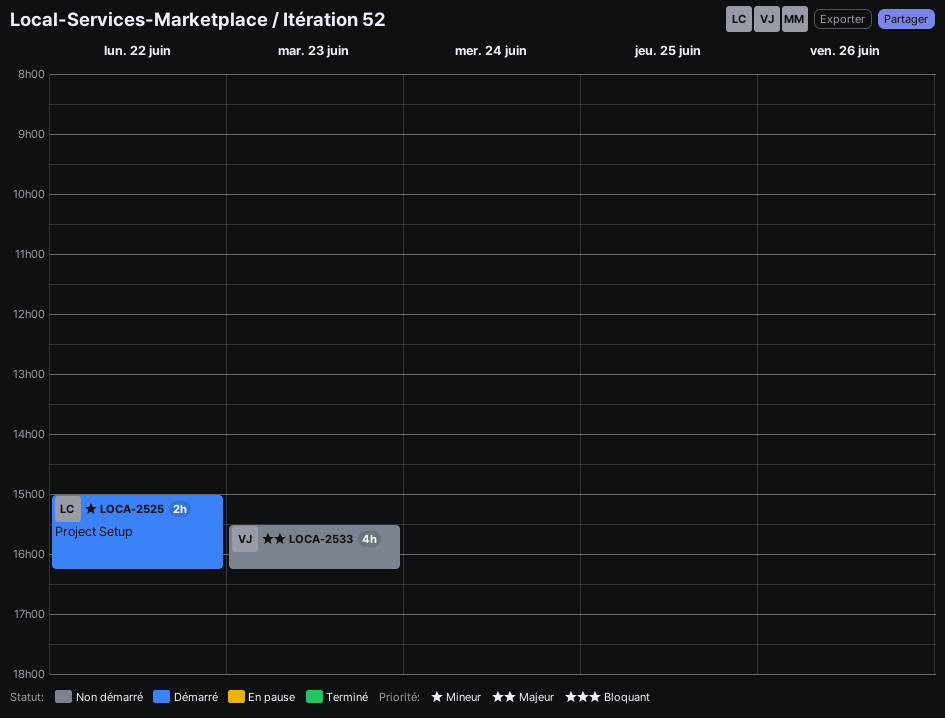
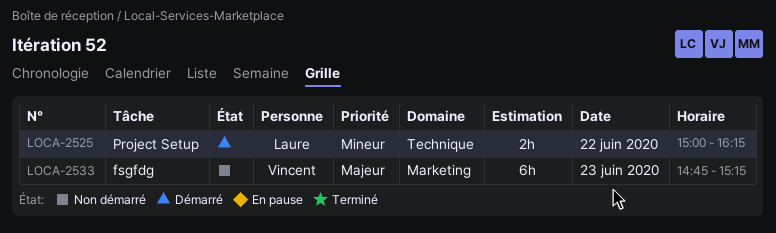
LOCA-2533, estimate: 4h -> 6h
LOCA-2533, begins: 15:30 -> 14:45
LOCA-2533, ends: 16:15 -> 15:15

